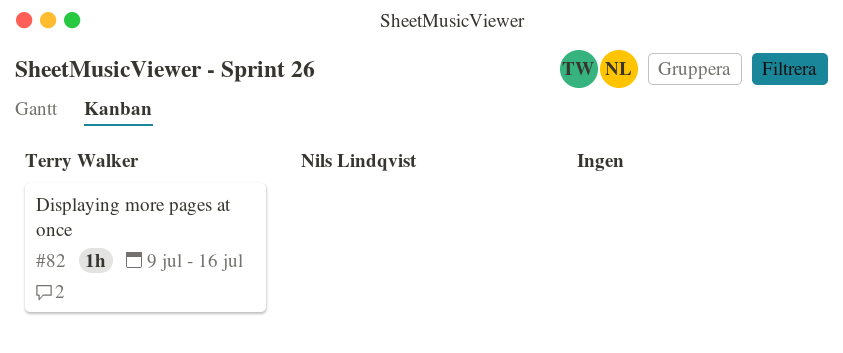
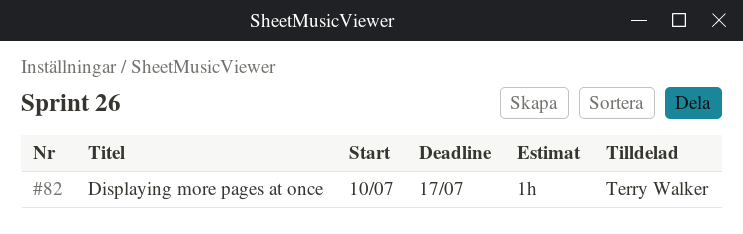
#82, start: Jul 9 -> Jul 10
#82, due: Jul 16 -> Jul 17

